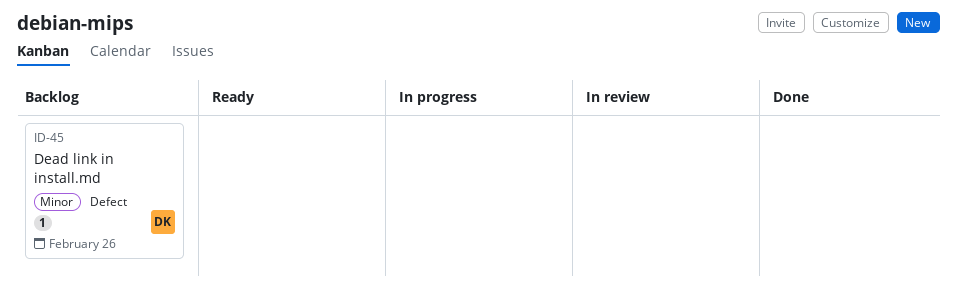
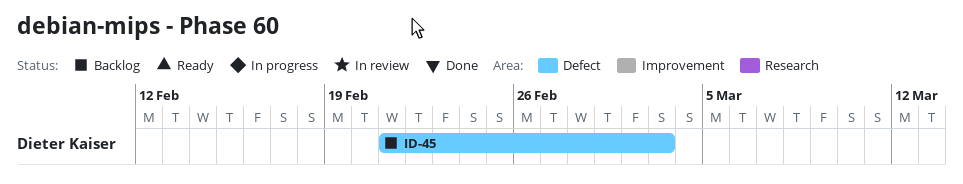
ID-45, due: Feb 26 -> Mar 3

